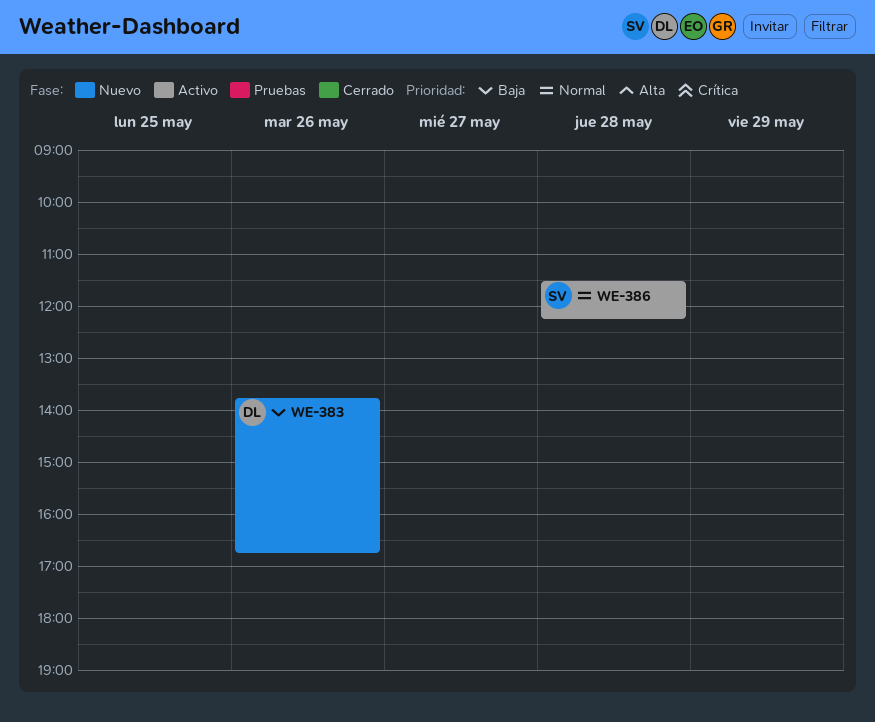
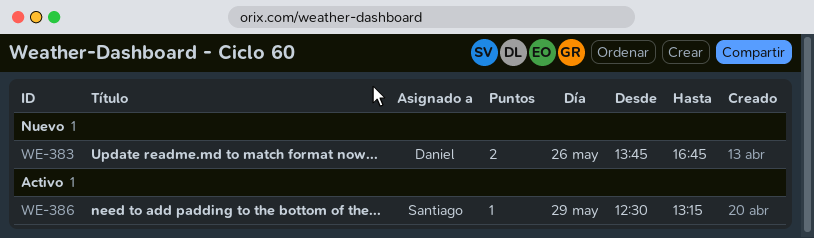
WE-386, day: May 28 -> May 29
WE-386, begins: 11:30 -> 12:30
WE-386, ends: 12:15 -> 13:15

